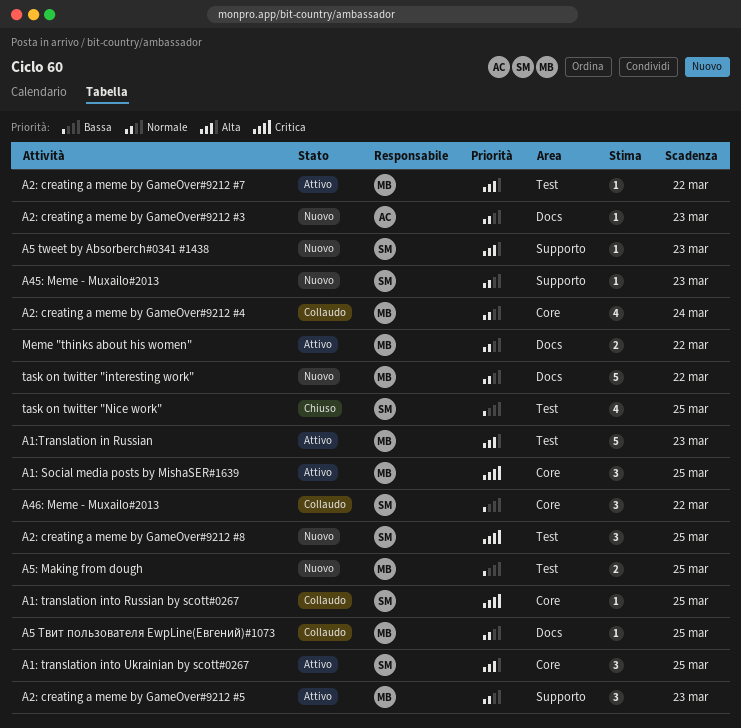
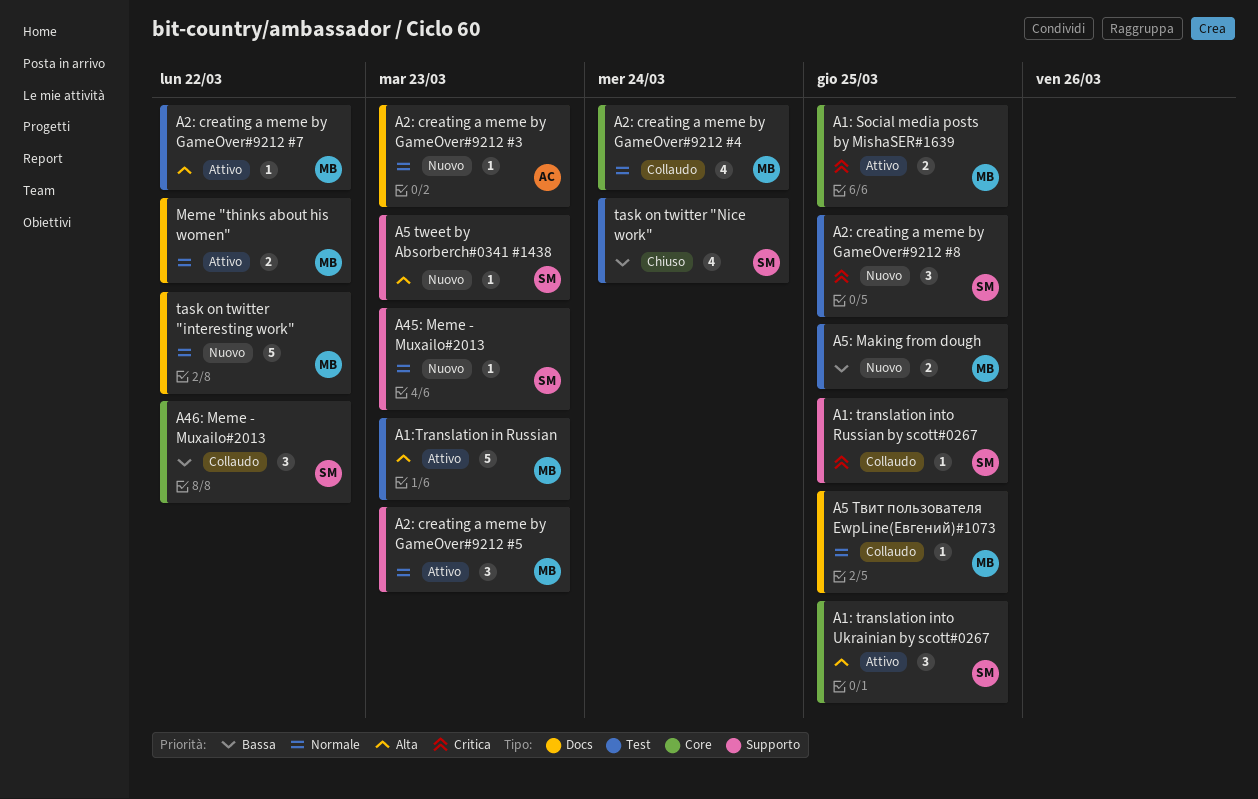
A1: Social media posts by MishaSER#1639, estimate: 3 -> 2
A1: translation into Russian by scott#0267, label: Core -> Supporto
task on twitter "Nice work", due: Mar 25 -> Mar 24

